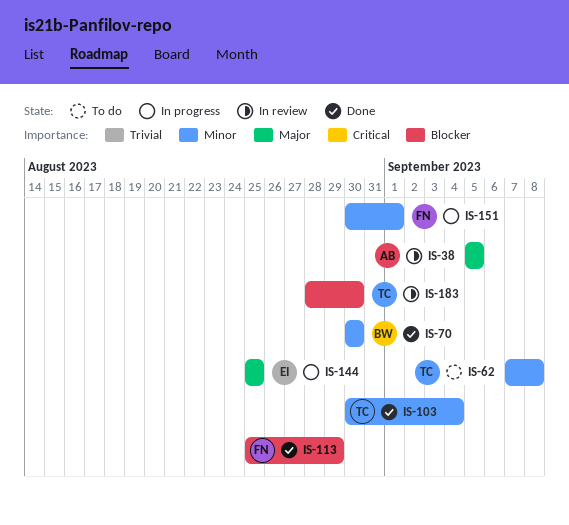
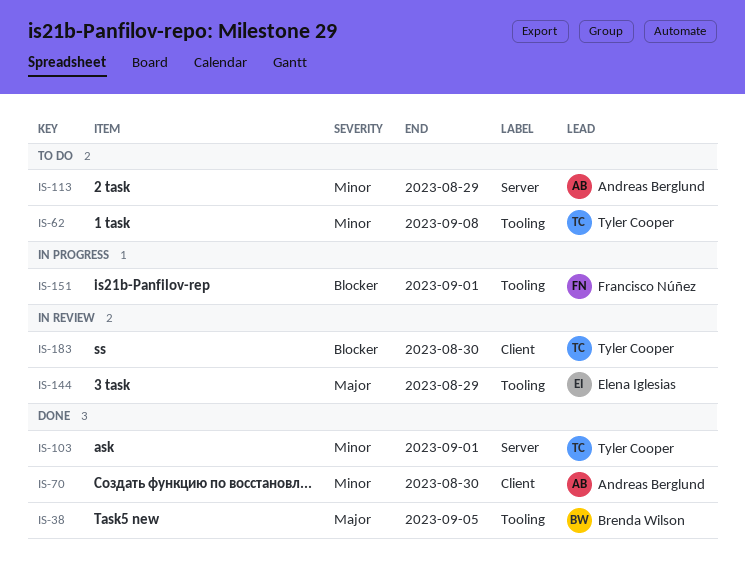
IS-38, status: In review -> Done
IS-38, owner: Andreas Berglund -> Brenda Wilson
IS-70, owner: Brenda Wilson -> Andreas Berglund
IS-103, due: Sep 4 -> Sep 1
IS-113, status: Done -> To do
IS-113, owner: Francisco Núñez -> Andreas Berglund
IS-113, priority: Blocker -> Minor
IS-144, status: In progress -> In review
IS-144, due: Aug 25 -> Aug 29
IS-151, priority: Minor -> Blocker

